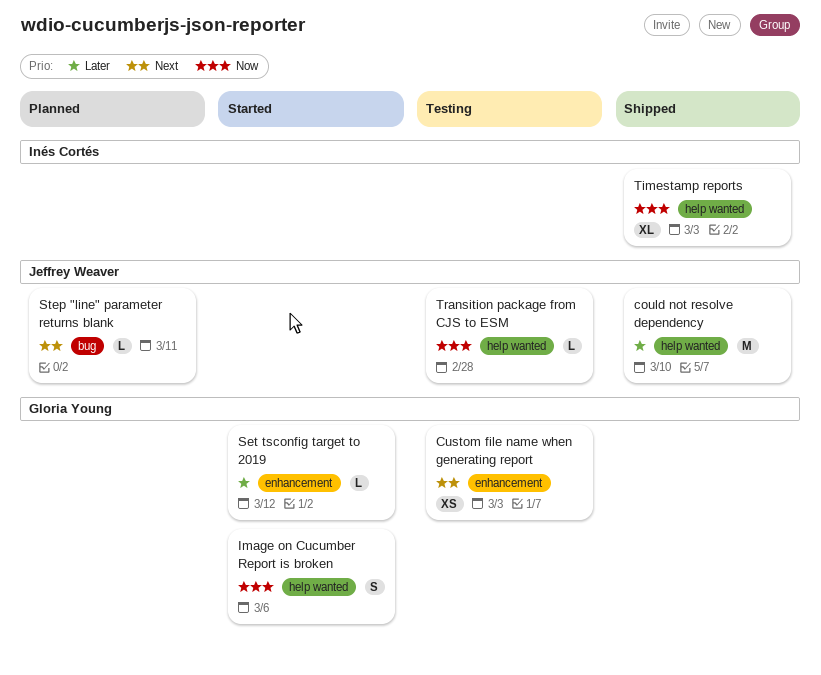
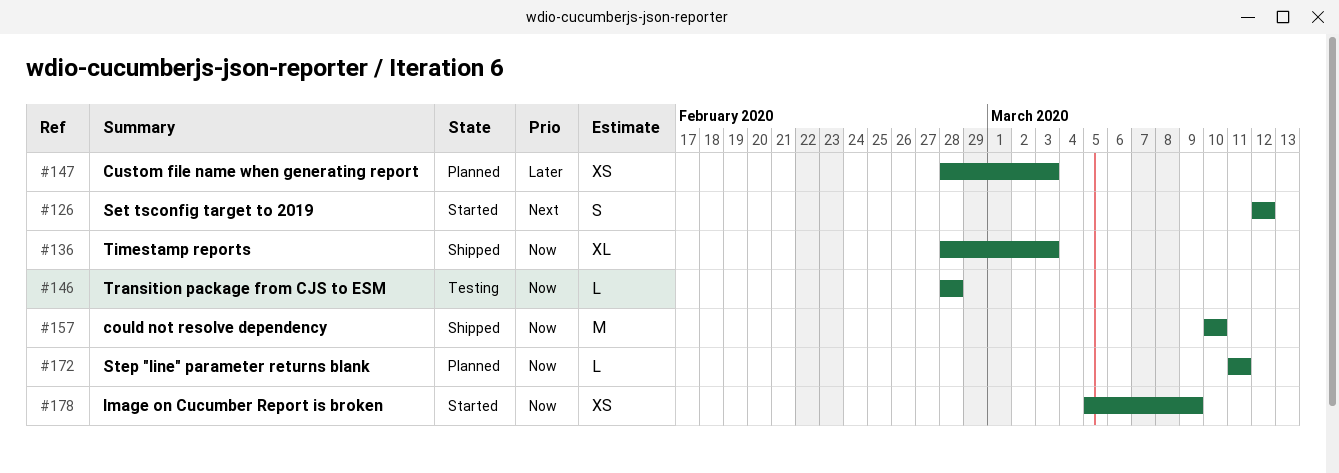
could not resolve dependency, priority: Later -> Now
Custom file name when generating report, status: Testing -> Planned
Custom file name when generating report, priority: Next -> Later
Image on Cucumber Report is broken, estimate: S -> XS
Image on Cucumber Report is broken, due: Mar 6 -> Mar 9
Set tsconfig target to 2019, priority: Later -> Next
Set tsconfig target to 2019, estimate: L -> S
Step "line" parameter returns blank, priority: Next -> Now

